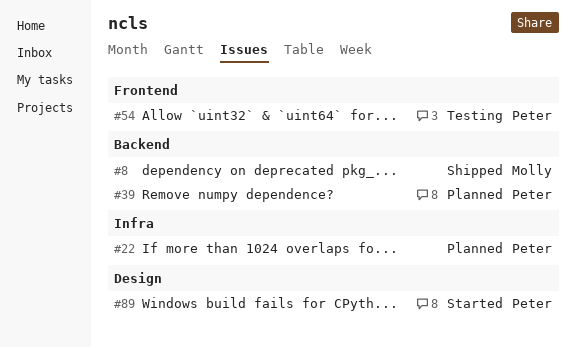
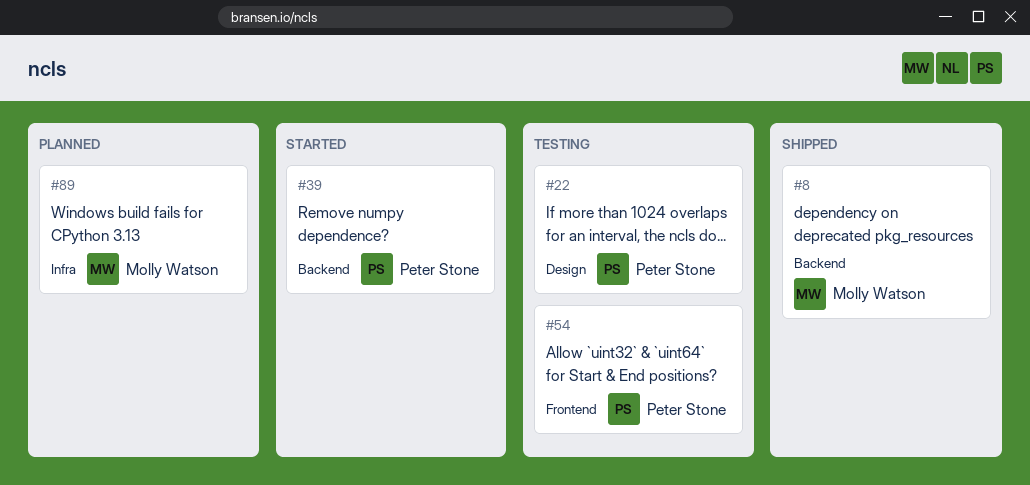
#22, status: Planned -> Testing
#22, label: Infra -> Design
#39, status: Planned -> Started
#89, status: Started -> Planned
#89, owner: Peter Stone -> Molly Watson
#89, label: Design -> Infra

